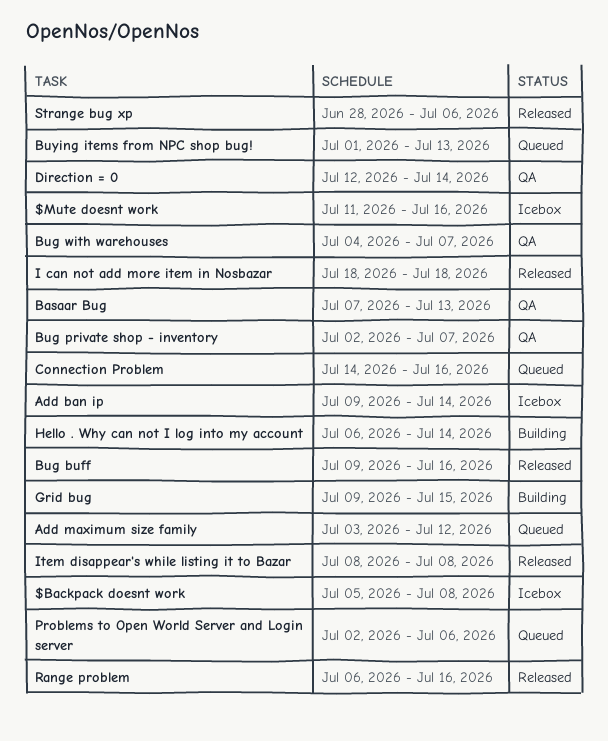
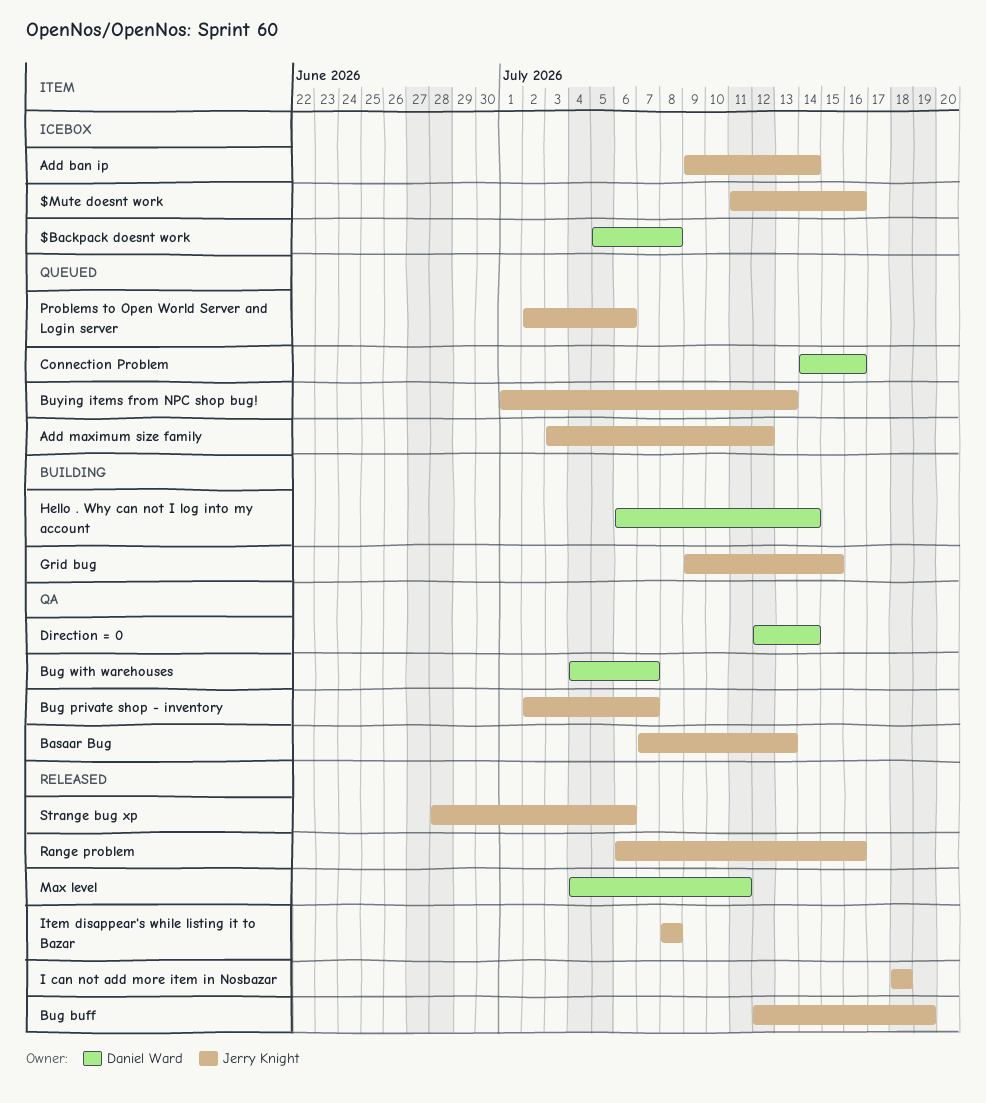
Bug buff, start: Jul 9 -> Jul 12
Bug buff, due: Jul 16 -> Jul 19
Max level: none -> present

